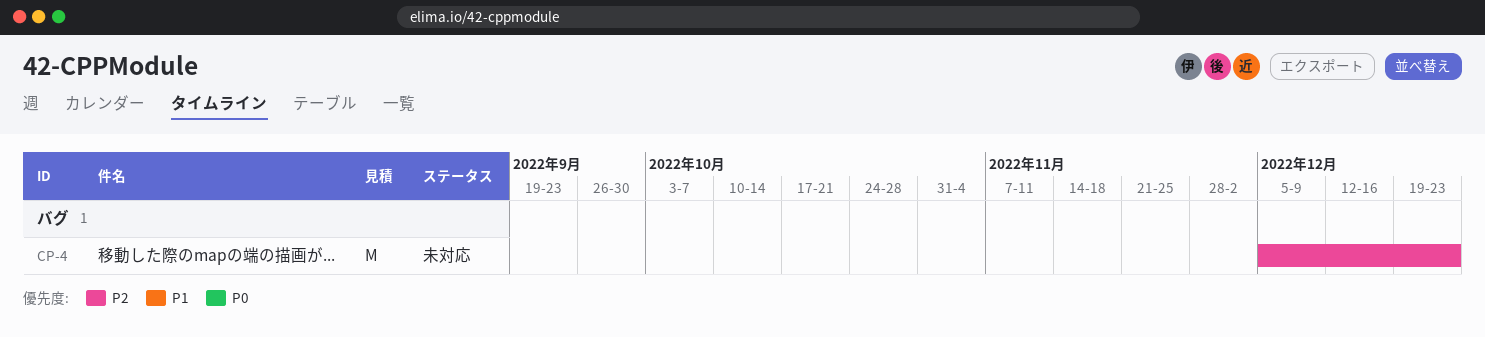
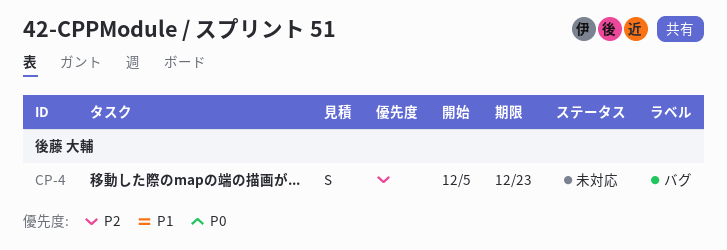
CP-4, estimate: M -> S

